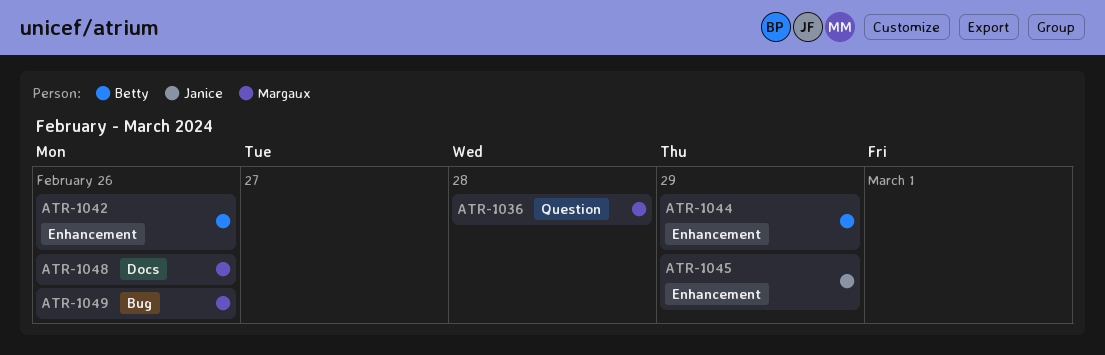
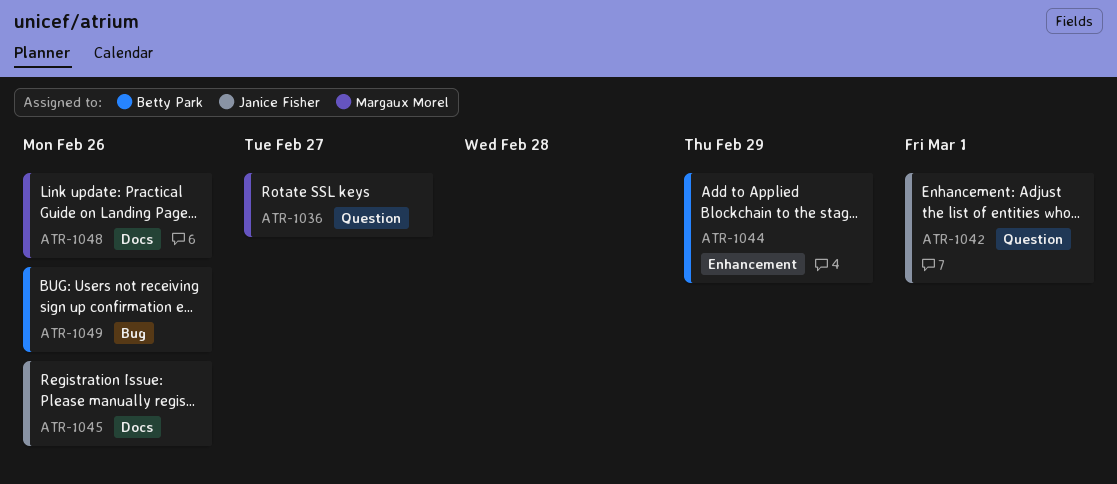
ATR-1036, due: Feb 28 -> Feb 27
ATR-1042, owner: Betty Park -> Janice Fisher
ATR-1042, label: Enhancement -> Question
ATR-1042, due: Feb 26 -> Mar 1
ATR-1045, label: Enhancement -> Docs
ATR-1045, due: Feb 29 -> Feb 26
ATR-1049, owner: Margaux Morel -> Betty Park

